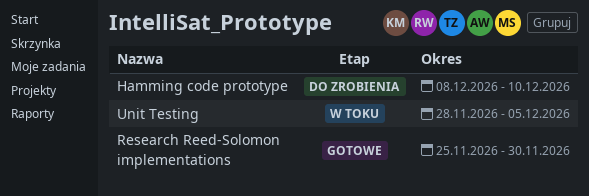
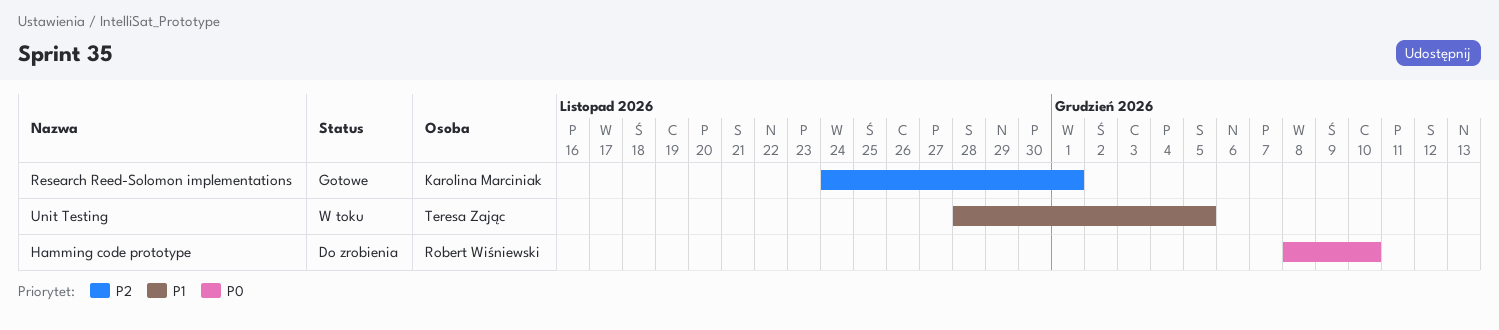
Research Reed-Solomon implementations, start: Nov 25 -> Nov 24
Research Reed-Solomon implementations, due: Nov 30 -> Dec 1

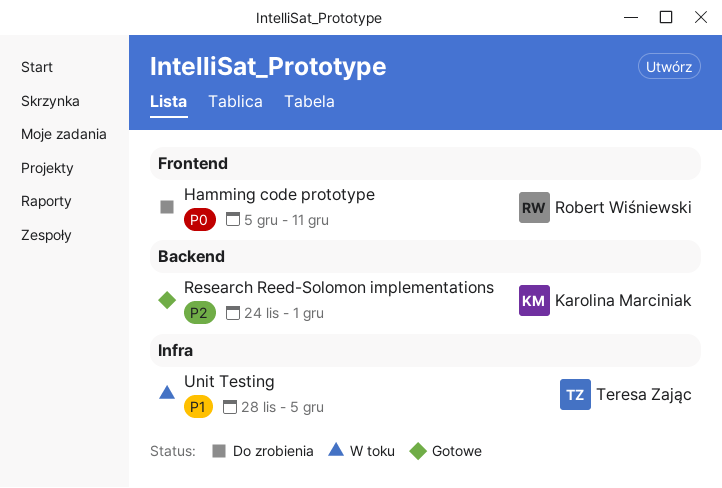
Hamming code prototype, start: Dec 8 -> Dec 5
Hamming code prototype, due: Dec 10 -> Dec 11

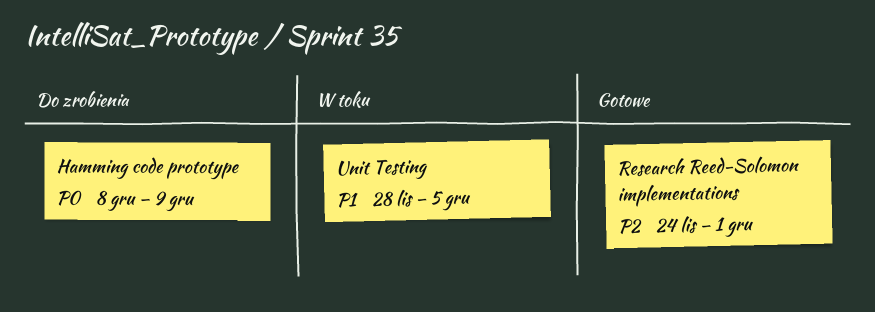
Hamming code prototype, start: Dec 5 -> Dec 8
Hamming code prototype, due: Dec 11 -> Dec 9

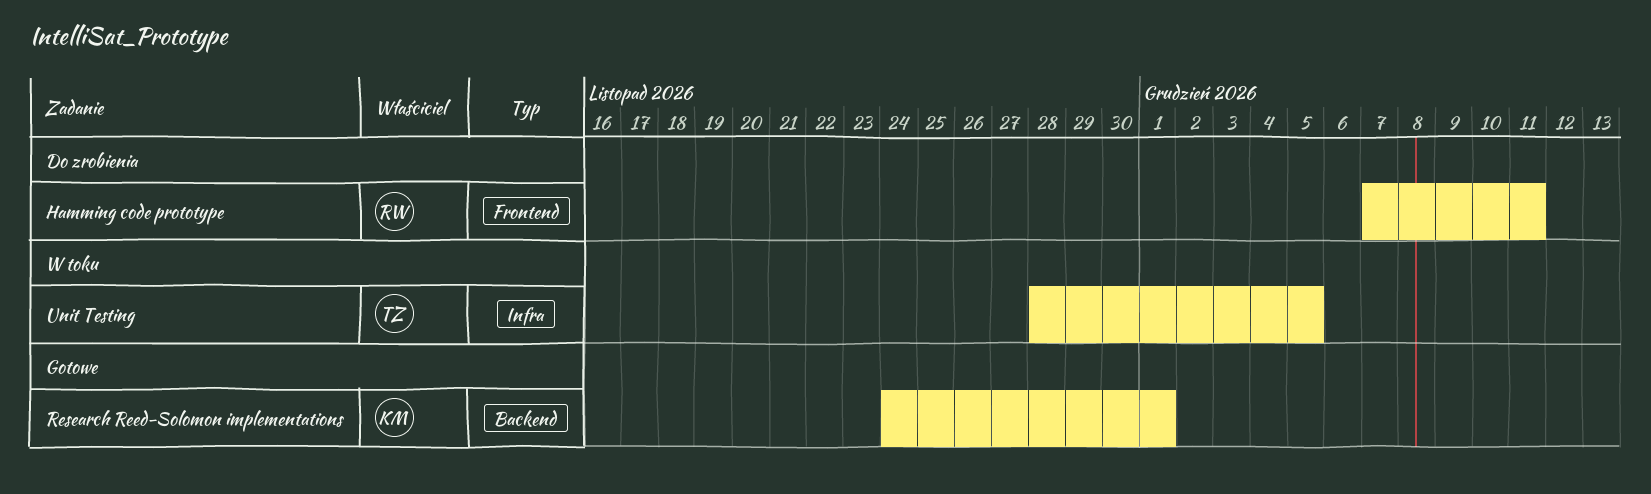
Hamming code prototype, start: Dec 8 -> Dec 7
Hamming code prototype, due: Dec 9 -> Dec 11

